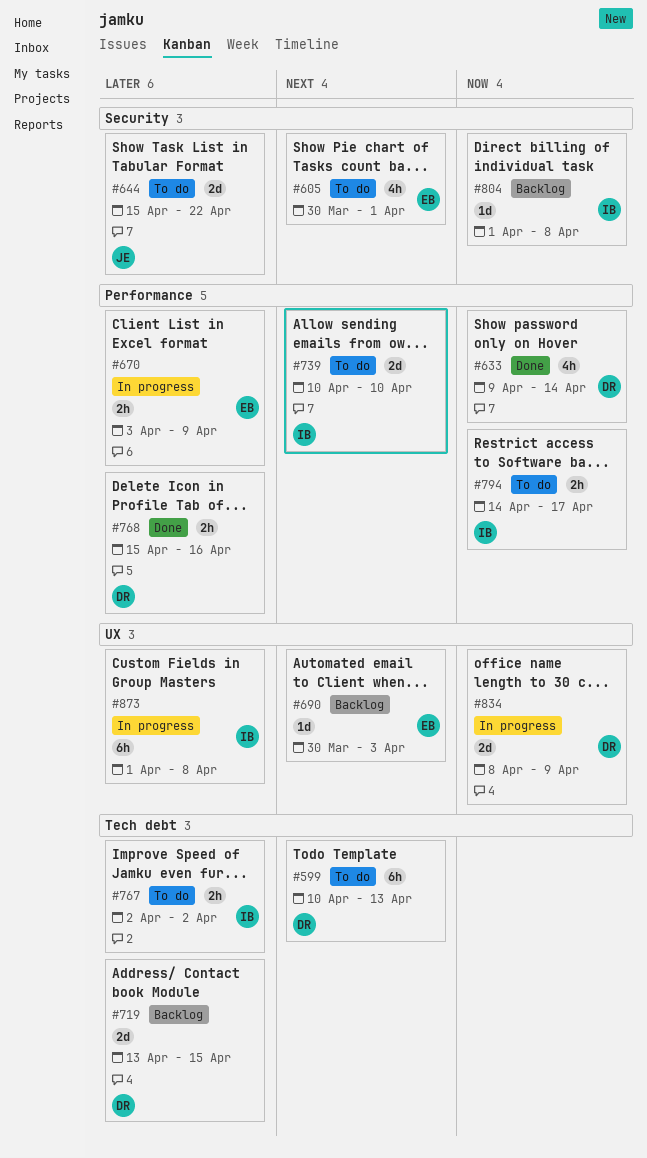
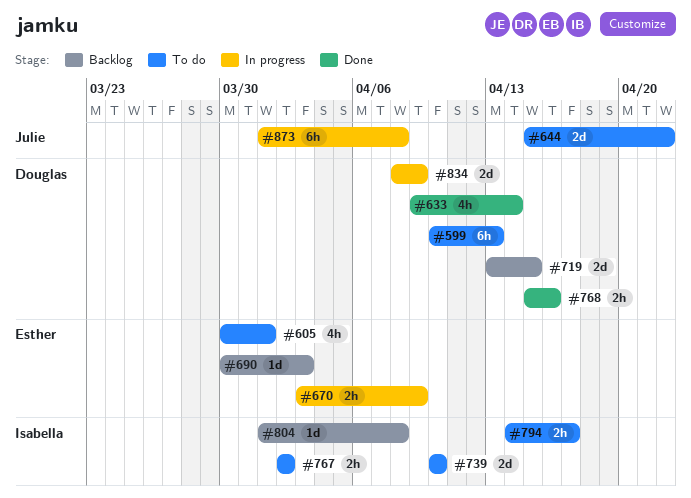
#873, owner: Isabella -> Julie

